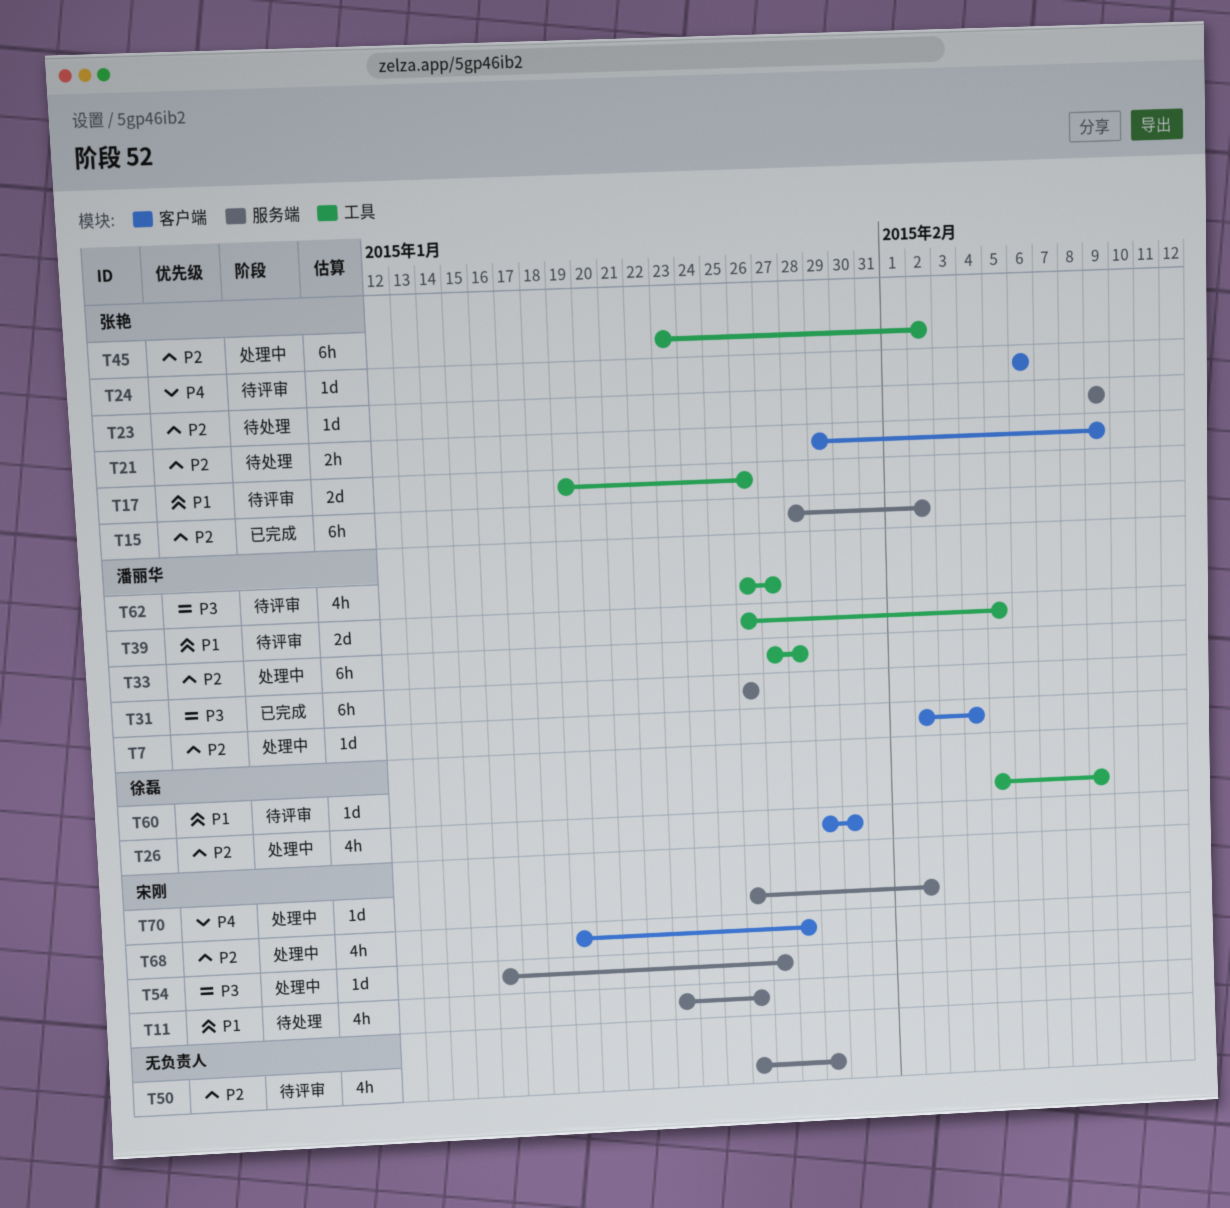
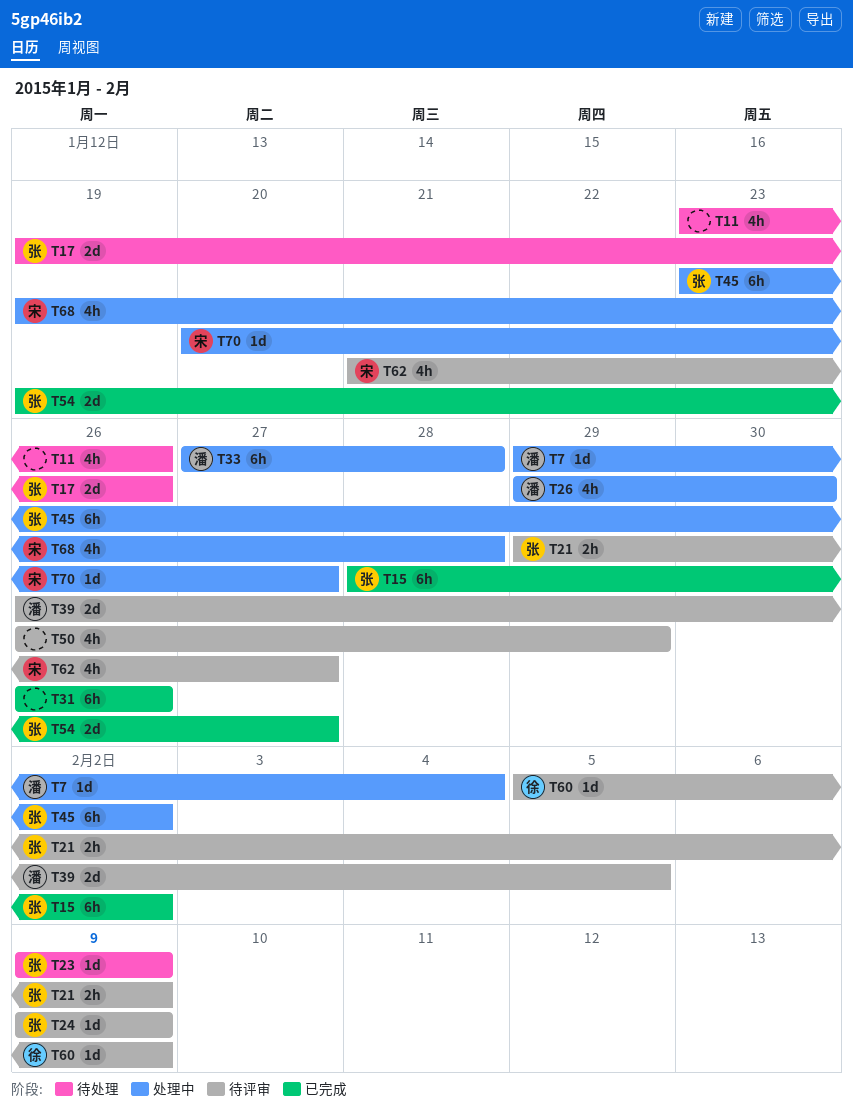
T7, start: Feb 2 -> Jan 29
T11, owner: 宋刚 -> none
T17, status: 待评审 -> 待处理
T21, status: 待处理 -> 待评审
T24, start: Feb 6 -> Feb 9
T24, due: Feb 6 -> Feb 9
T26, owner: 徐磊 -> 潘丽华
T31, owner: 潘丽华 -> none
T54, status: 处理中 -> 已完成
T54, owner: 宋刚 -> 张艳
T54, estimate: 1d -> 2d
T54, start: Jan 16 -> Jan 19
T62, owner: 潘丽华 -> 宋刚
T62, start: Jan 26 -> Jan 21
T70, start: Jan 26 -> Jan 20
T70, due: Feb 2 -> Jan 27

